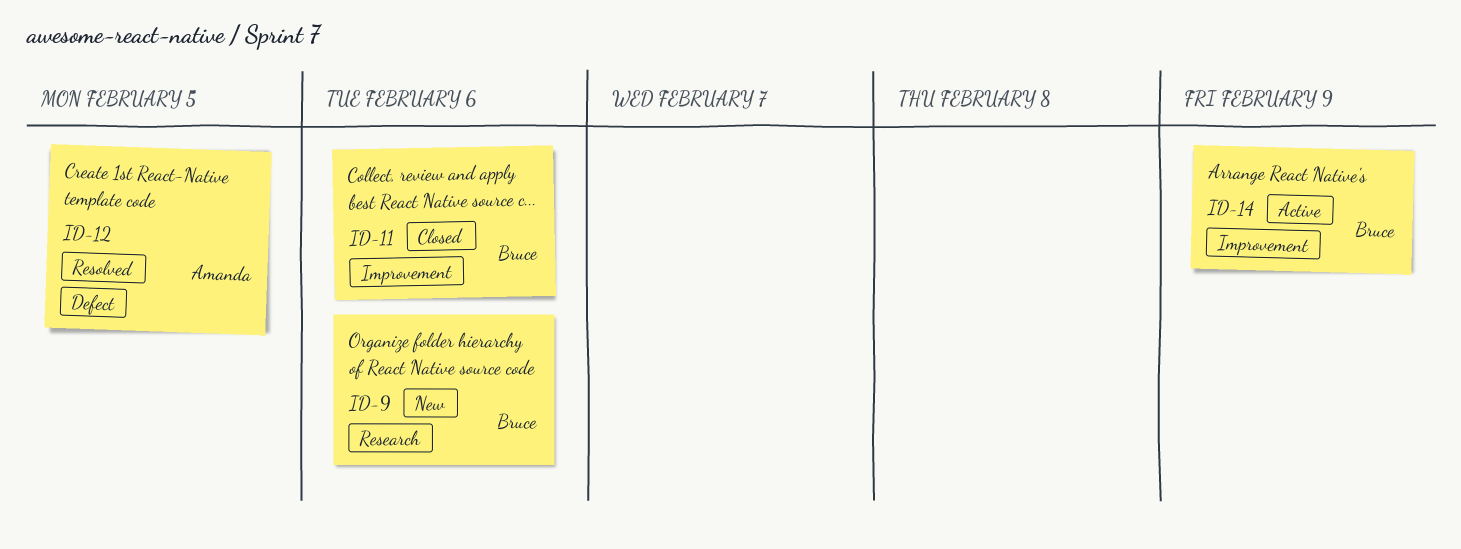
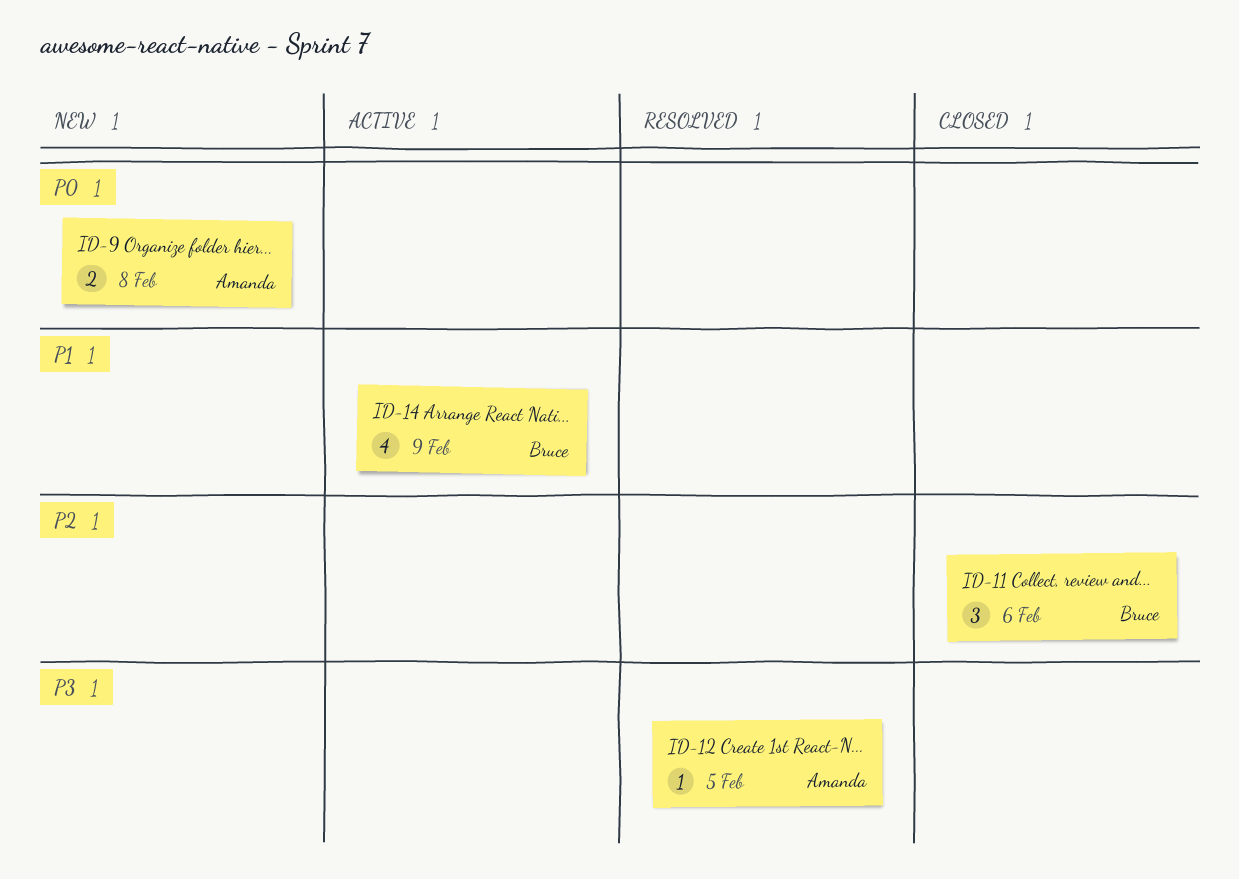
ID-9, owner: Bruce -> Amanda
ID-9, due: Feb 6 -> Feb 8

